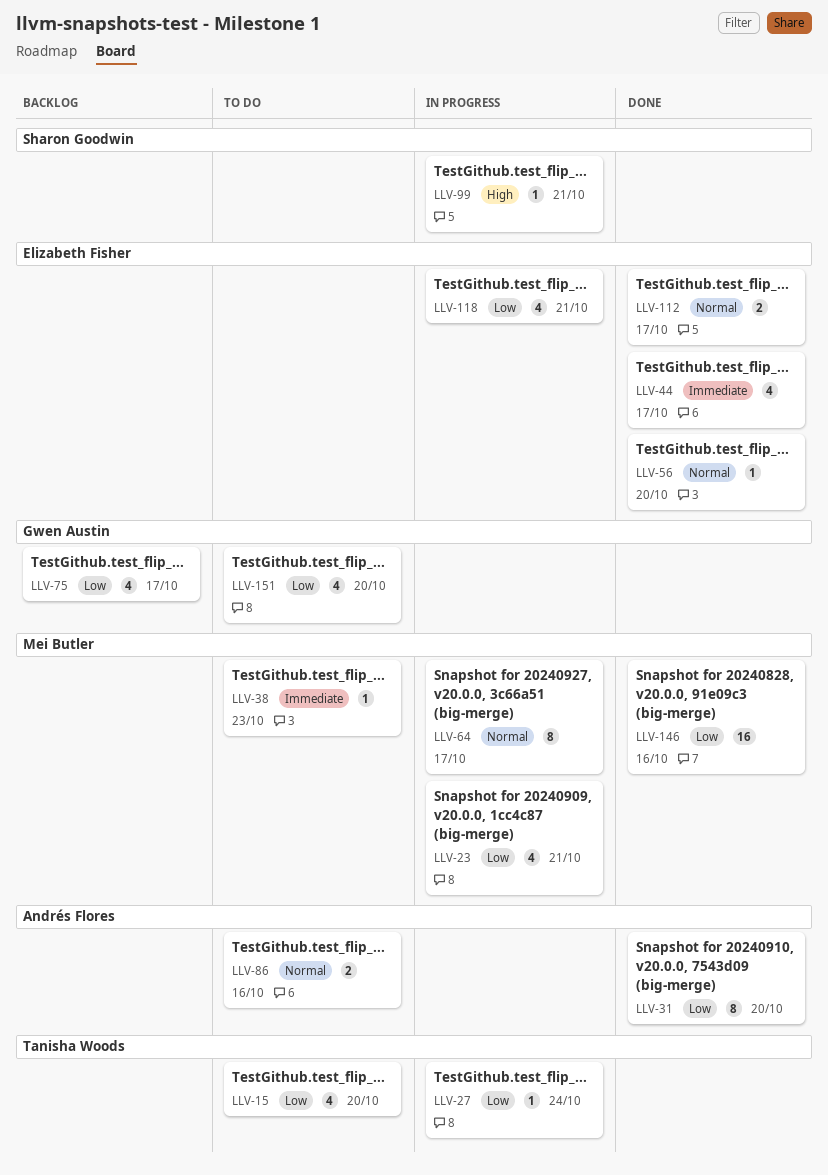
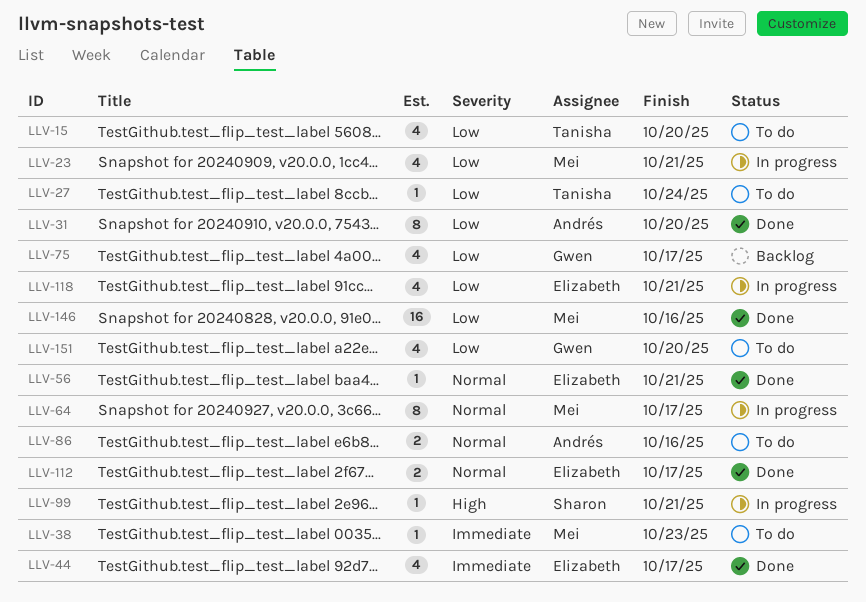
LLV-27, status: In progress -> To do
LLV-56, due: Oct 20 -> Oct 21

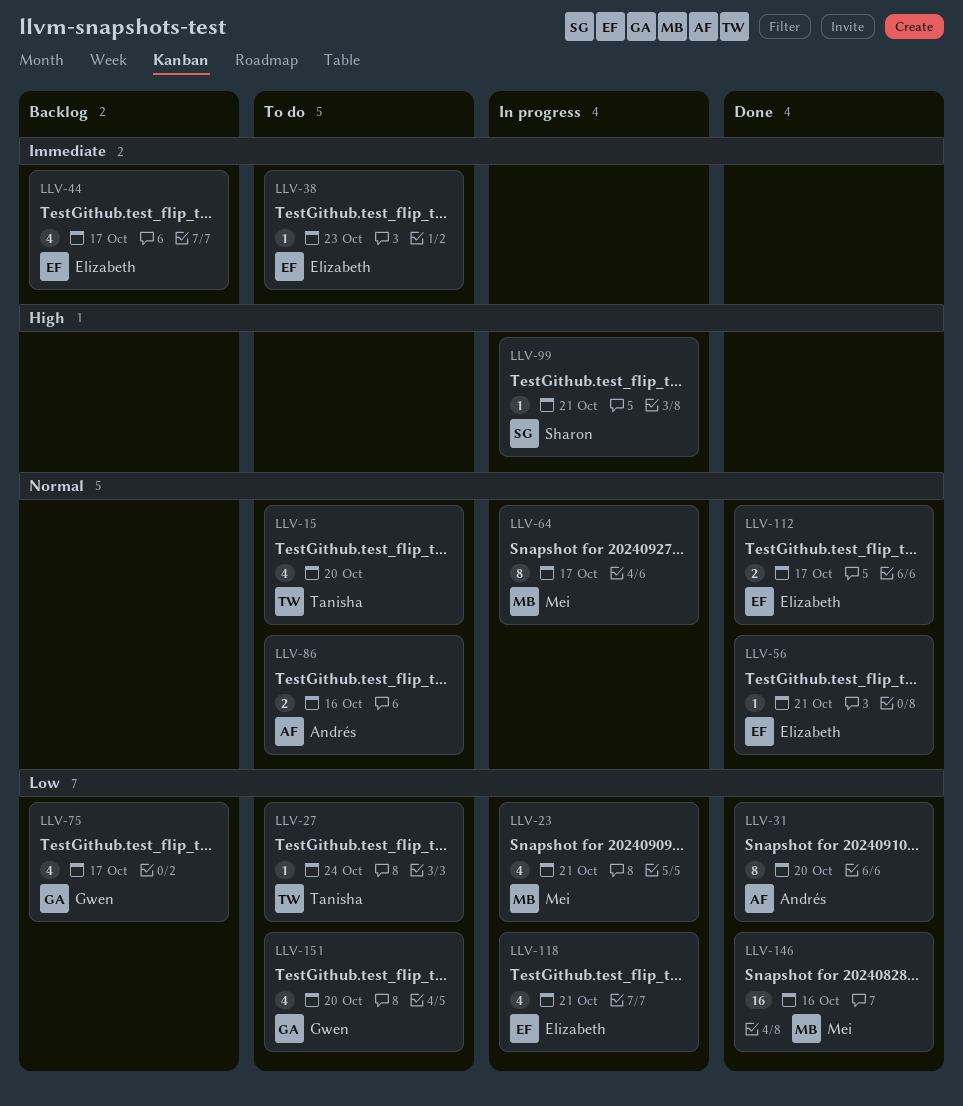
LLV-15, priority: Low -> Normal
LLV-38, owner: Mei -> Elizabeth
LLV-44, status: Done -> Backlog

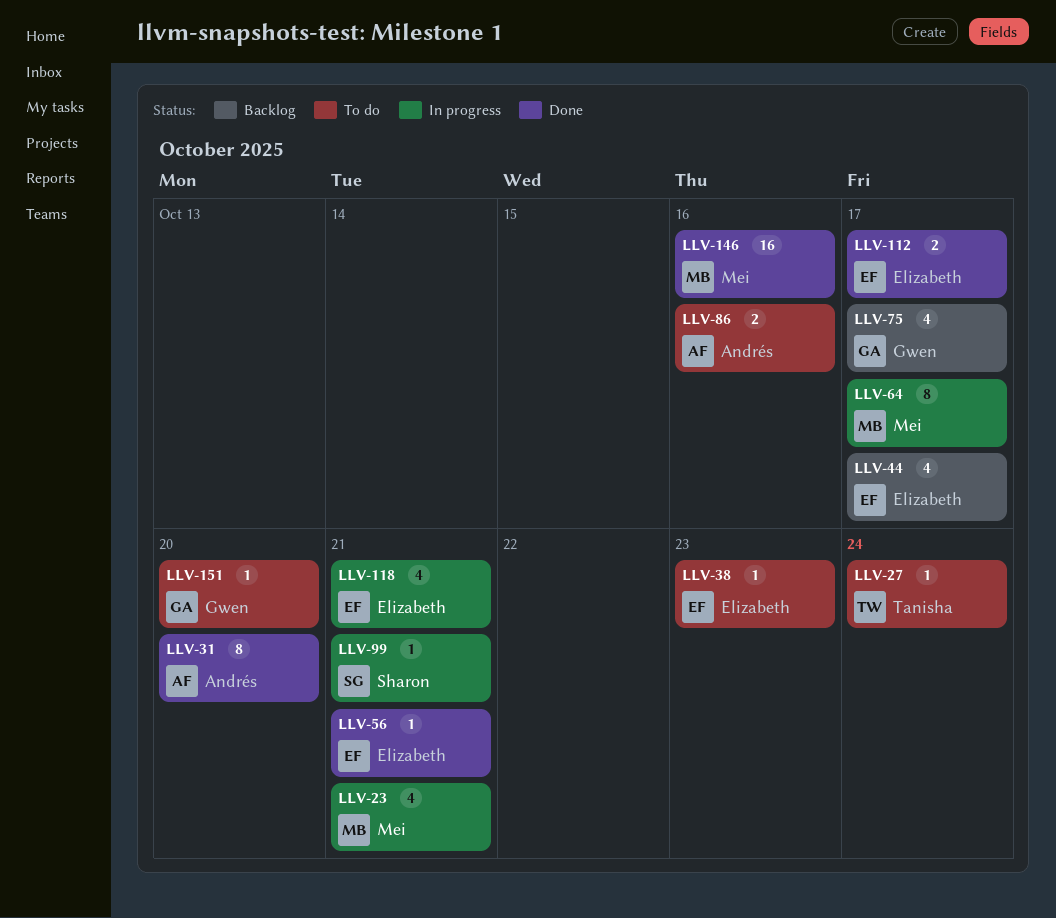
LLV-15: present -> none
LLV-151, estimate: 4 -> 1

